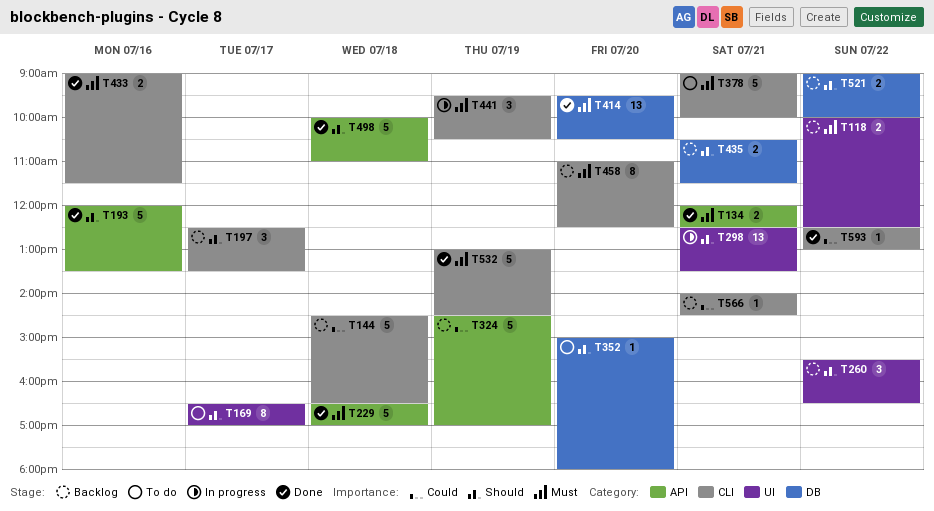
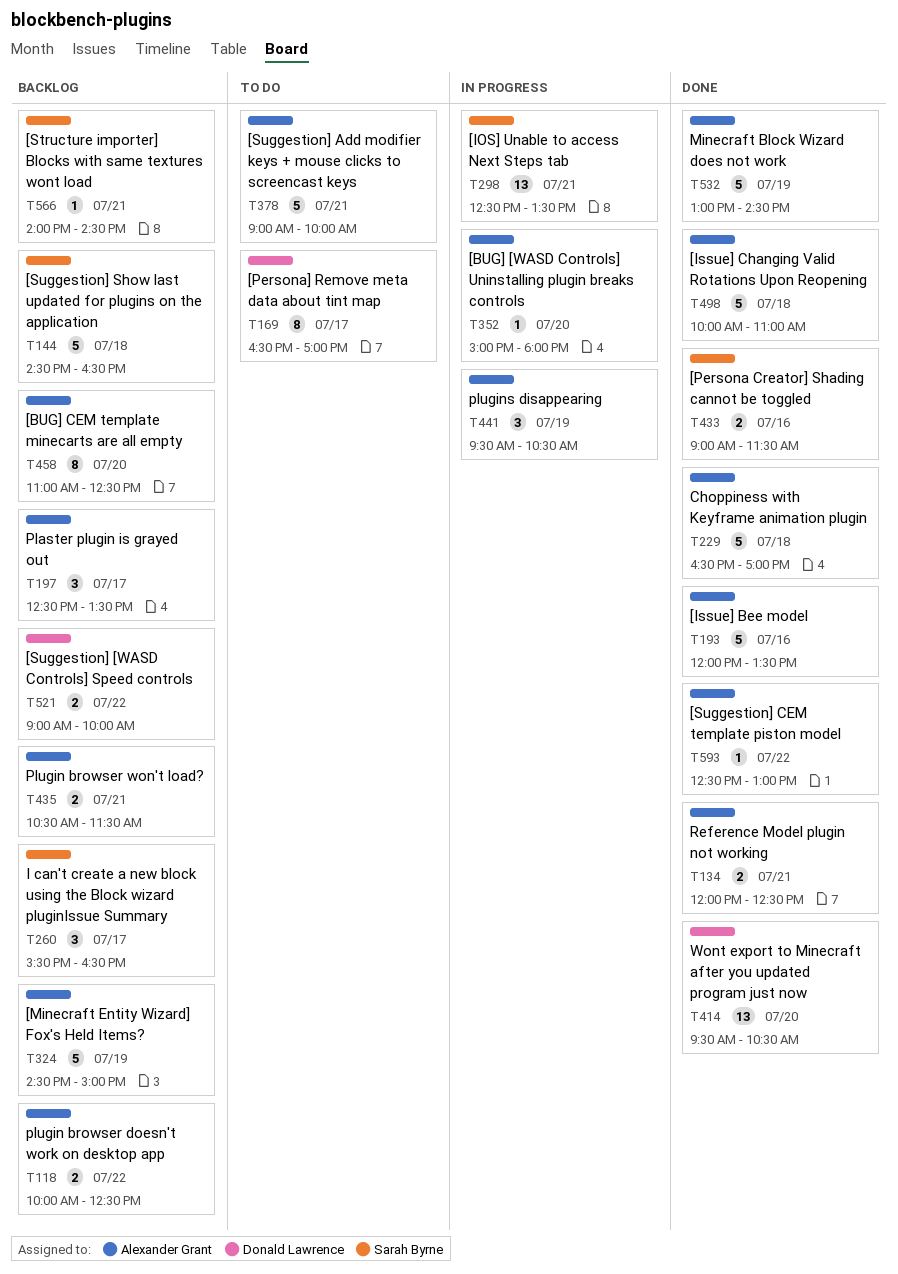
T260, day: Jul 22 -> Jul 17
T324, ends: 17:00 -> 15:00
T352, status: To do -> In progress

